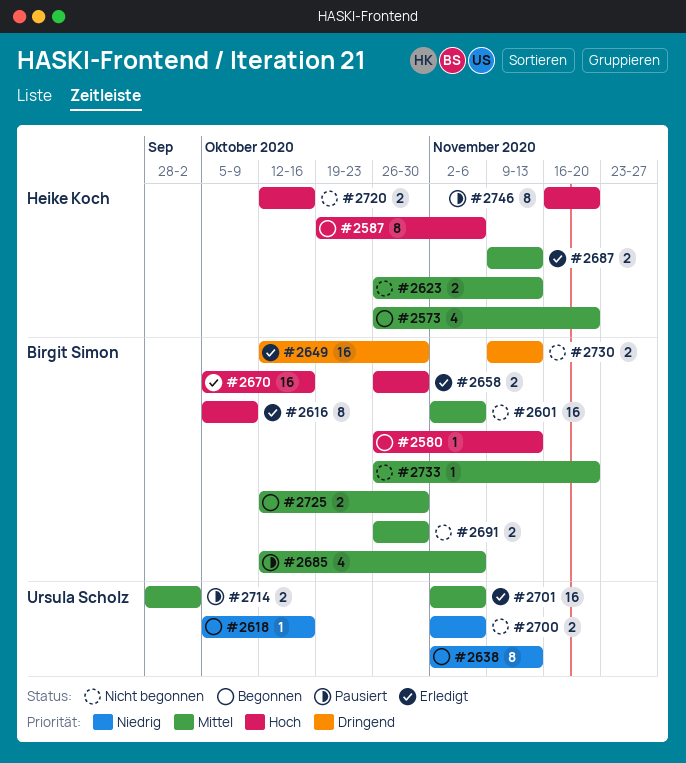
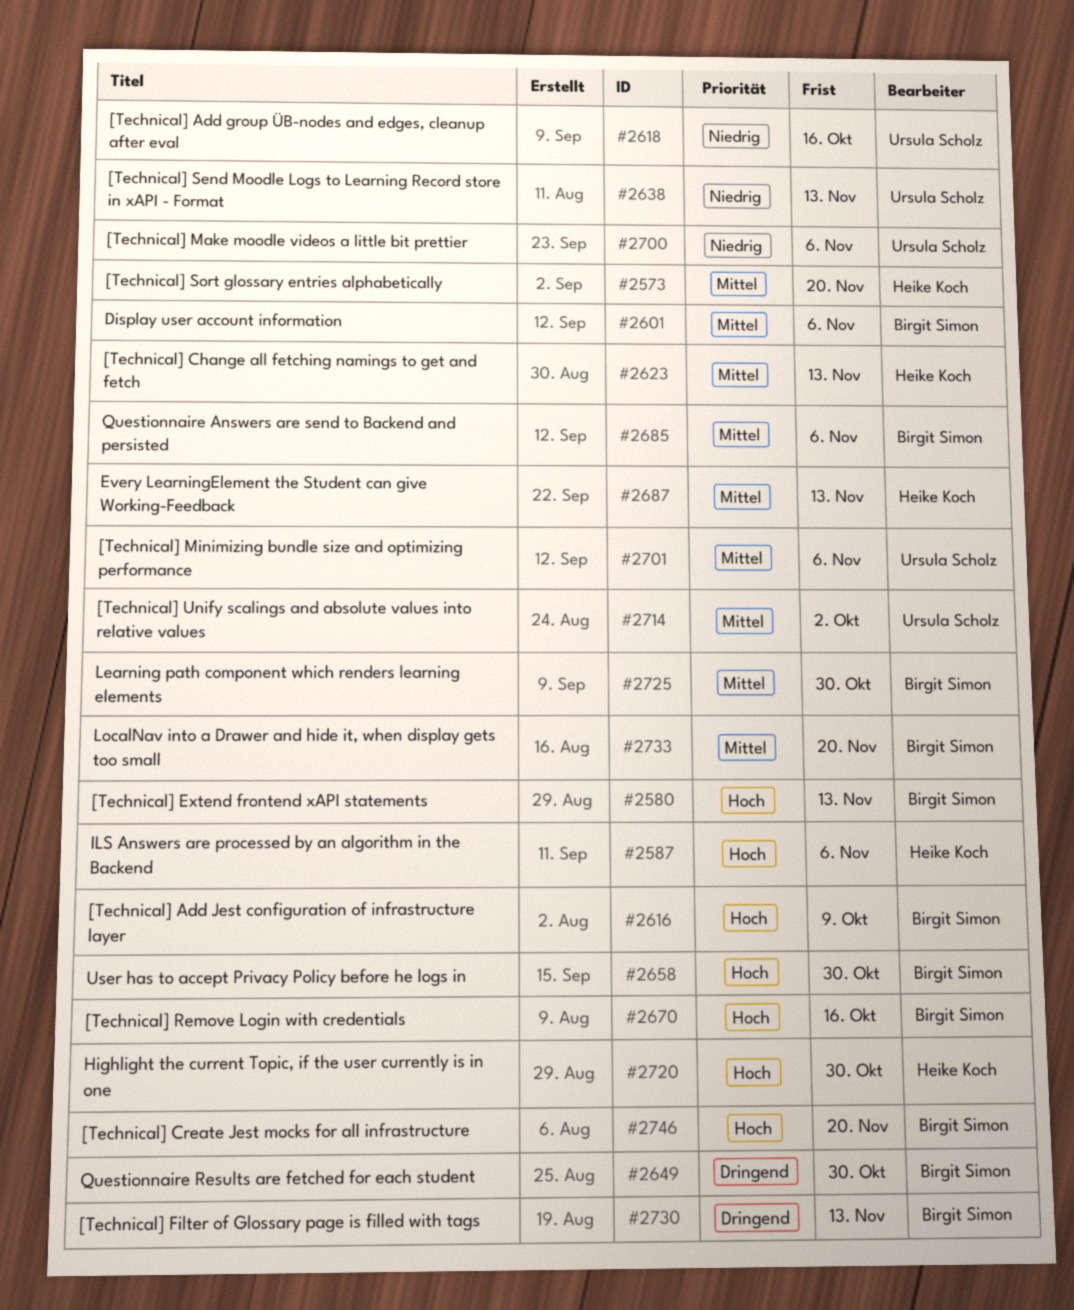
#2691: present -> none
#2720, due: Oct 16 -> Oct 30
#2746, owner: Heike Koch -> Birgit Simon

